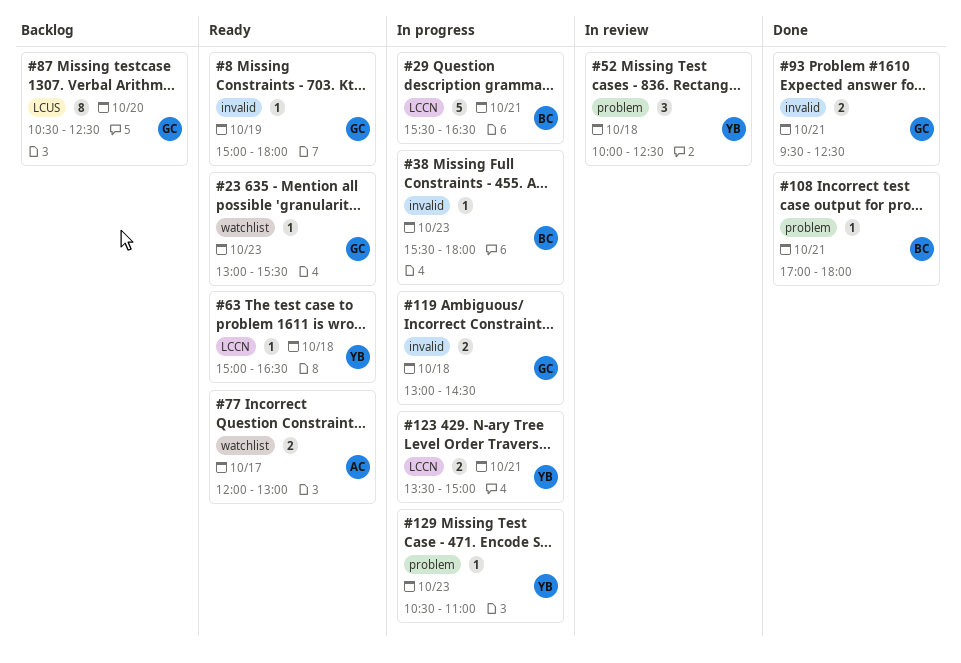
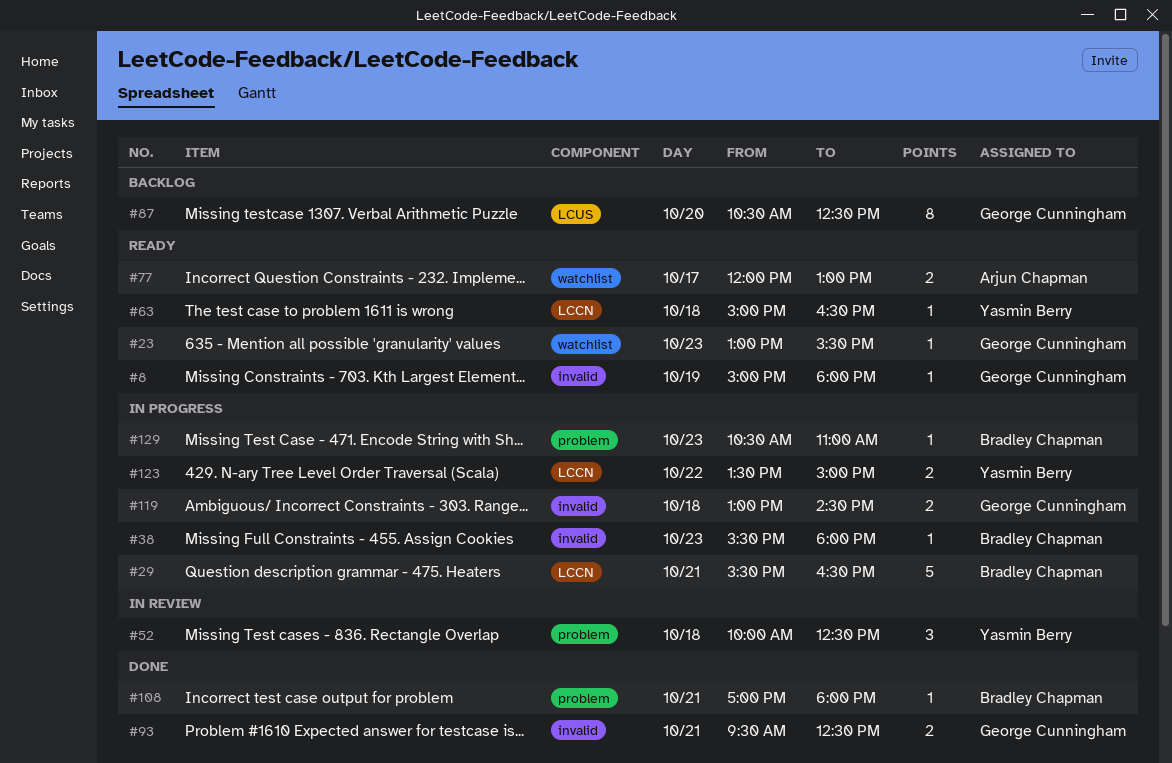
#123, day: Oct 21 -> Oct 22
#129, owner: Yasmin Berry -> Bradley Chapman

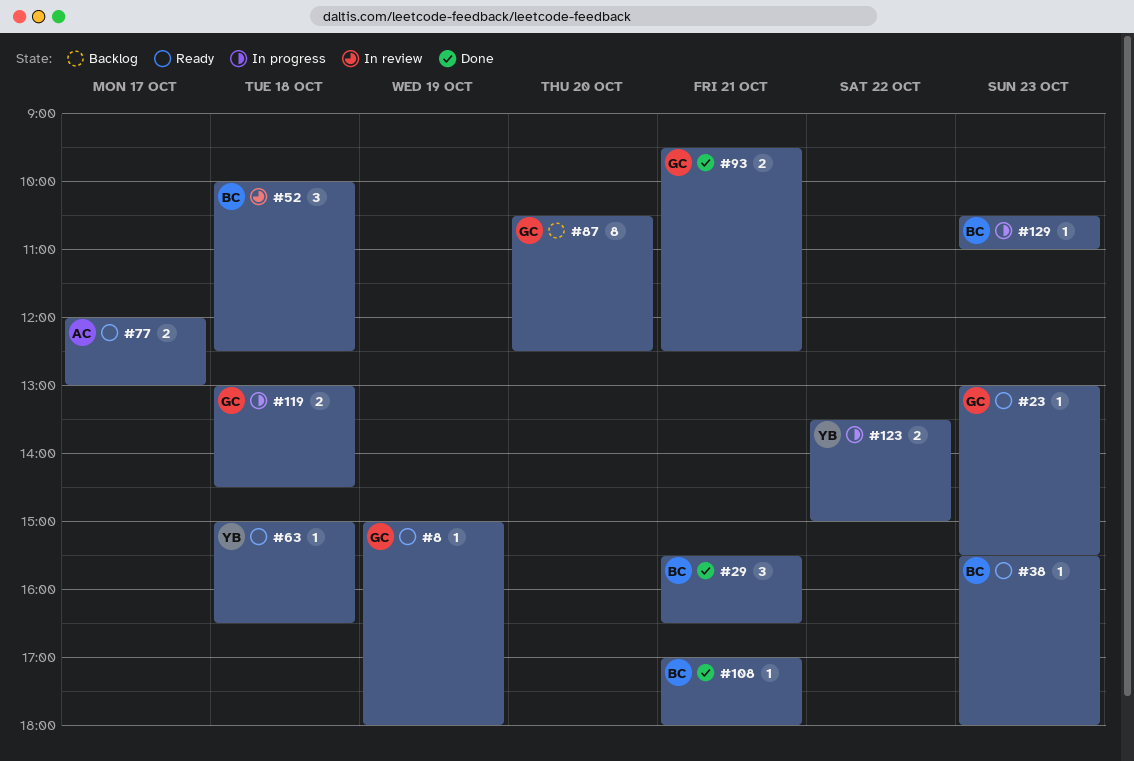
#29, status: In progress -> Done
#29, estimate: 5 -> 3
#38, status: In progress -> Ready
#52, owner: Yasmin Berry -> Bradley Chapman

